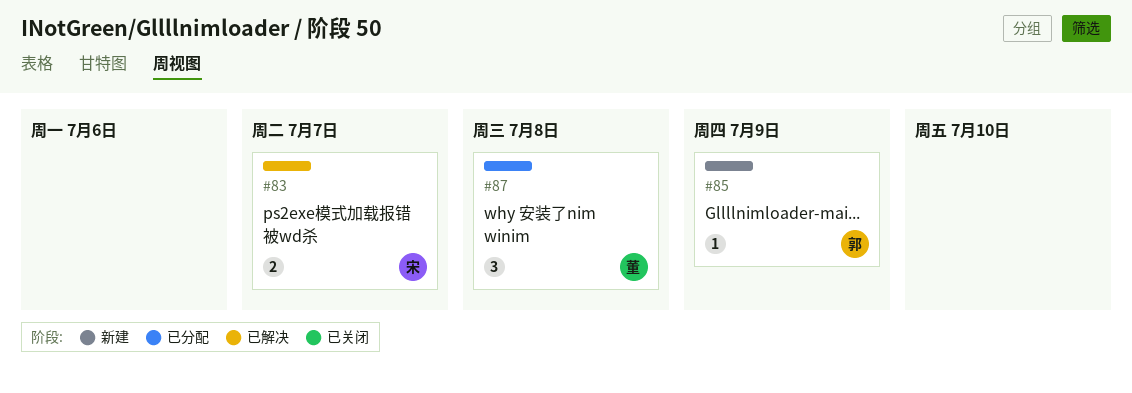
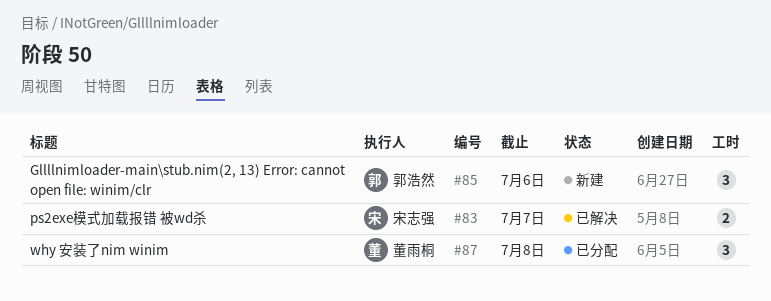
#85, estimate: 1 -> 3
#85, due: Jul 9 -> Jul 6

